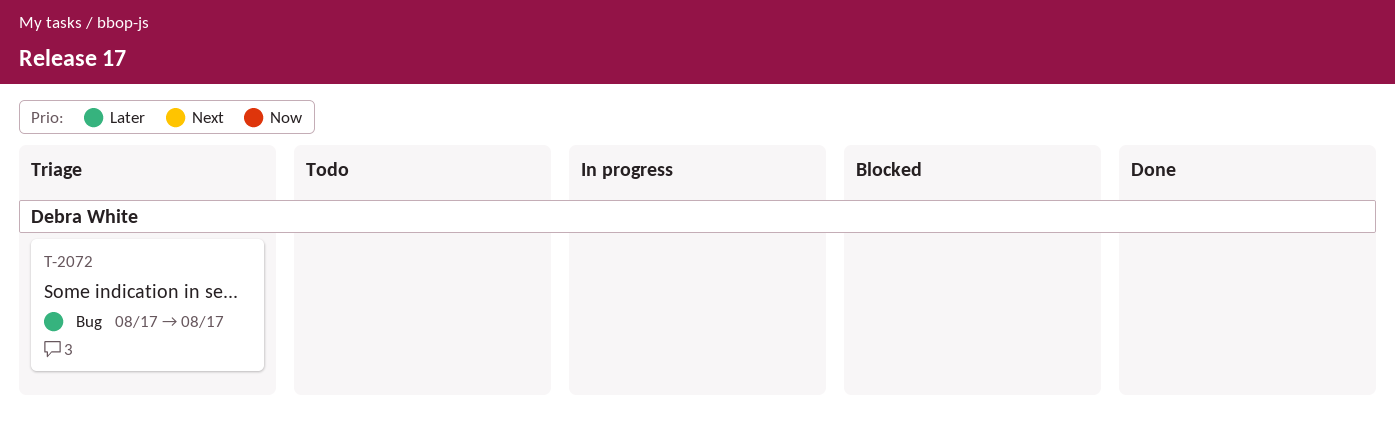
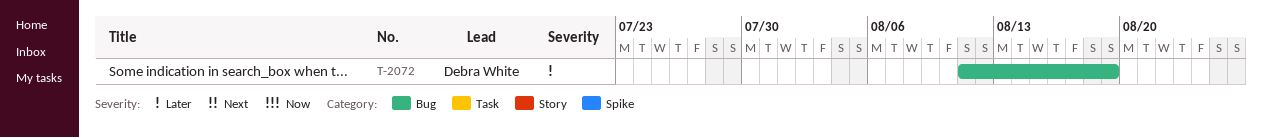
T-2072, start: Aug 17 -> Aug 11
T-2072, due: Aug 17 -> Aug 19

